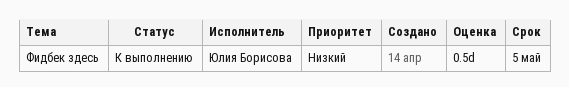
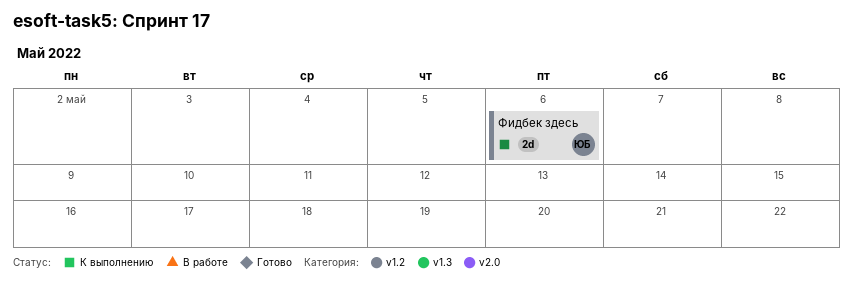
Фидбек здесь, estimate: 0.5d -> 2d
Фидбек здесь, due: May 5 -> May 6

